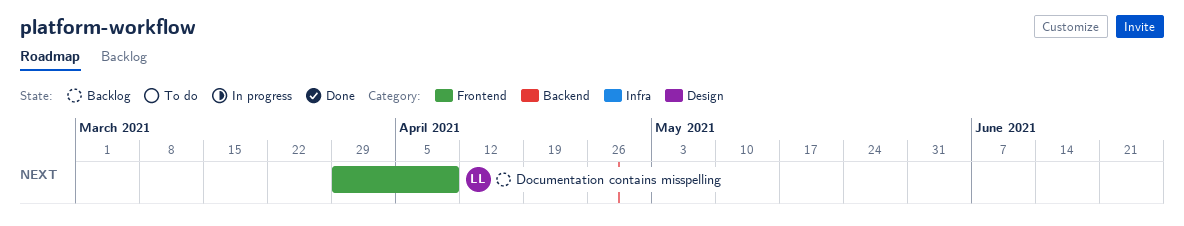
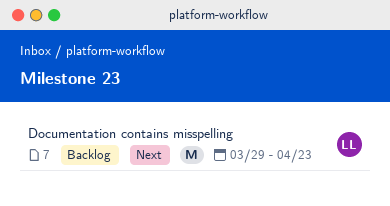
Documentation contains misspelling, due: Apr 9 -> Apr 23

